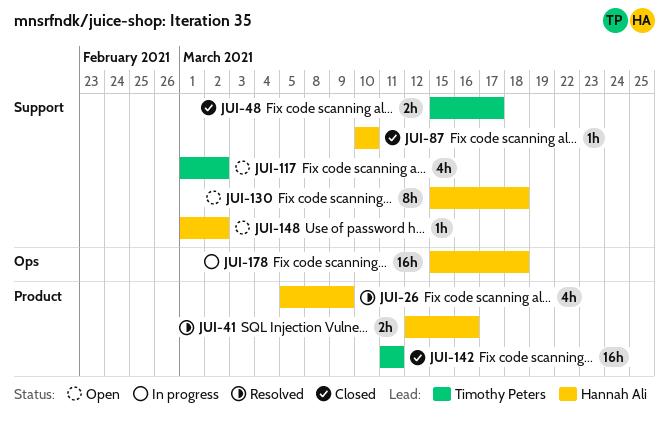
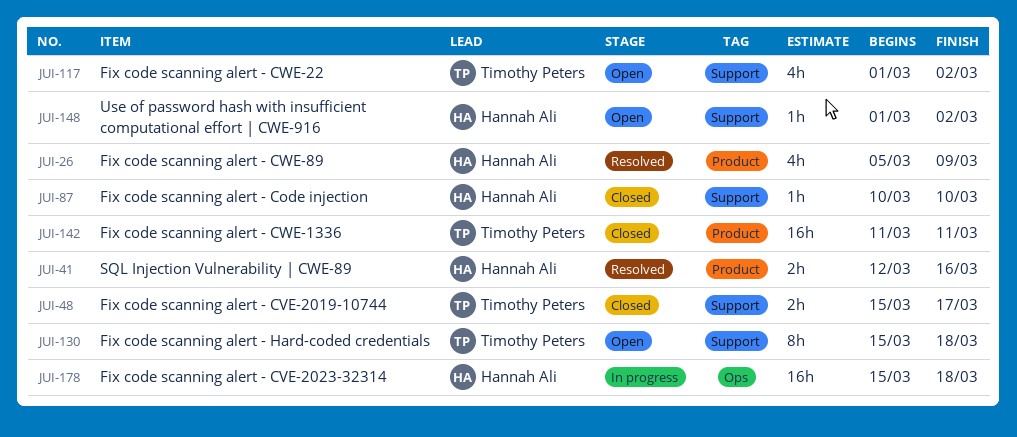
JUI-130, owner: Hannah Ali -> Timothy Peters

